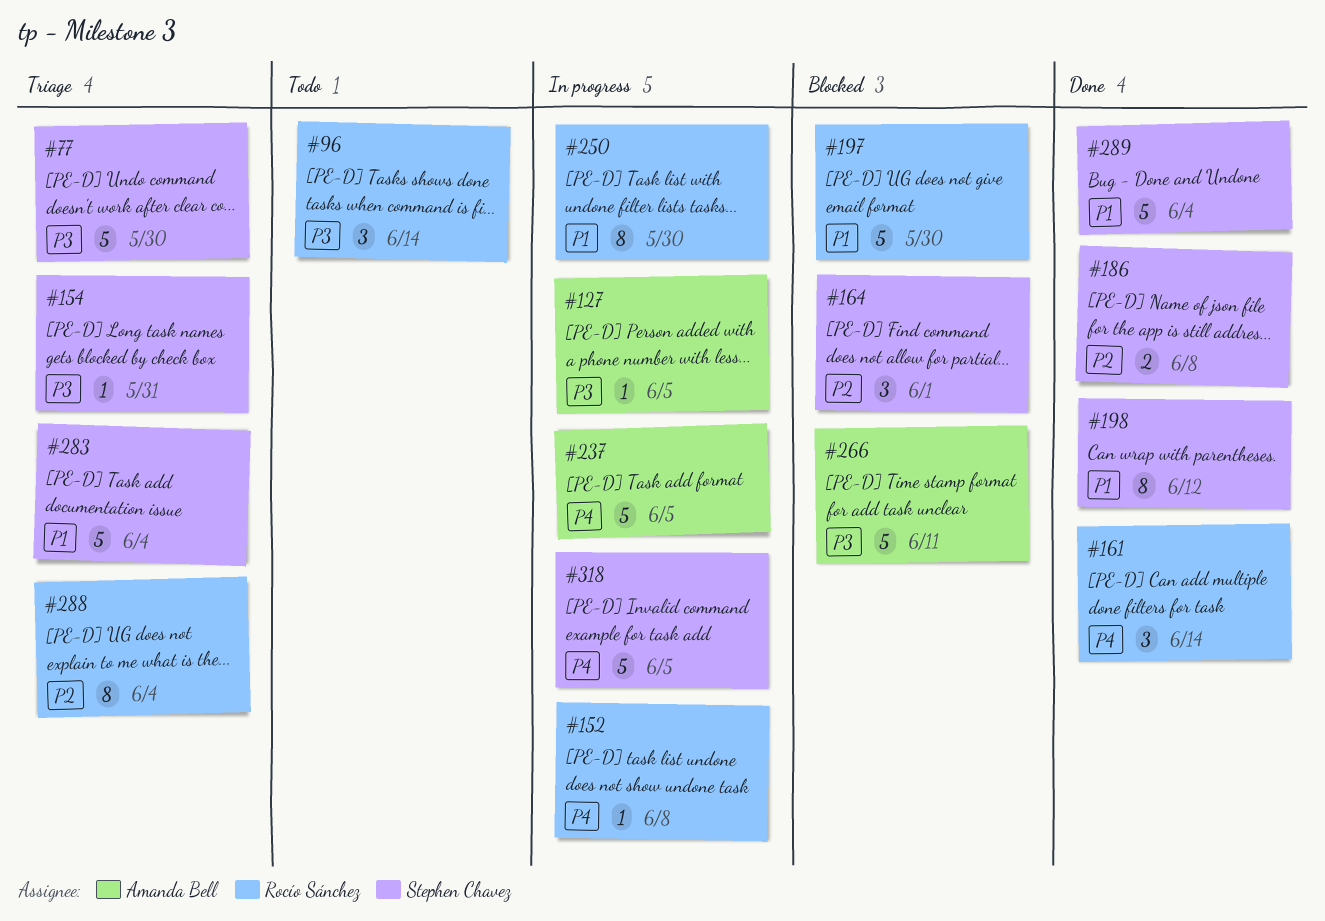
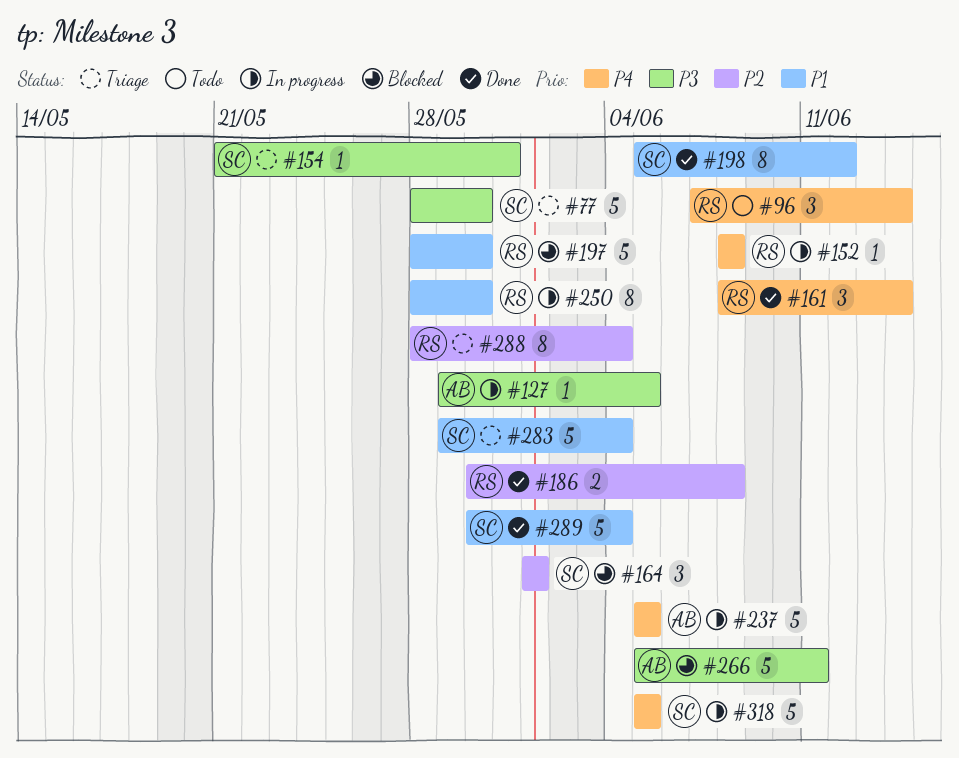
#96, priority: P3 -> P4
#186, owner: Stephen Chavez -> Rocío Sánchez

